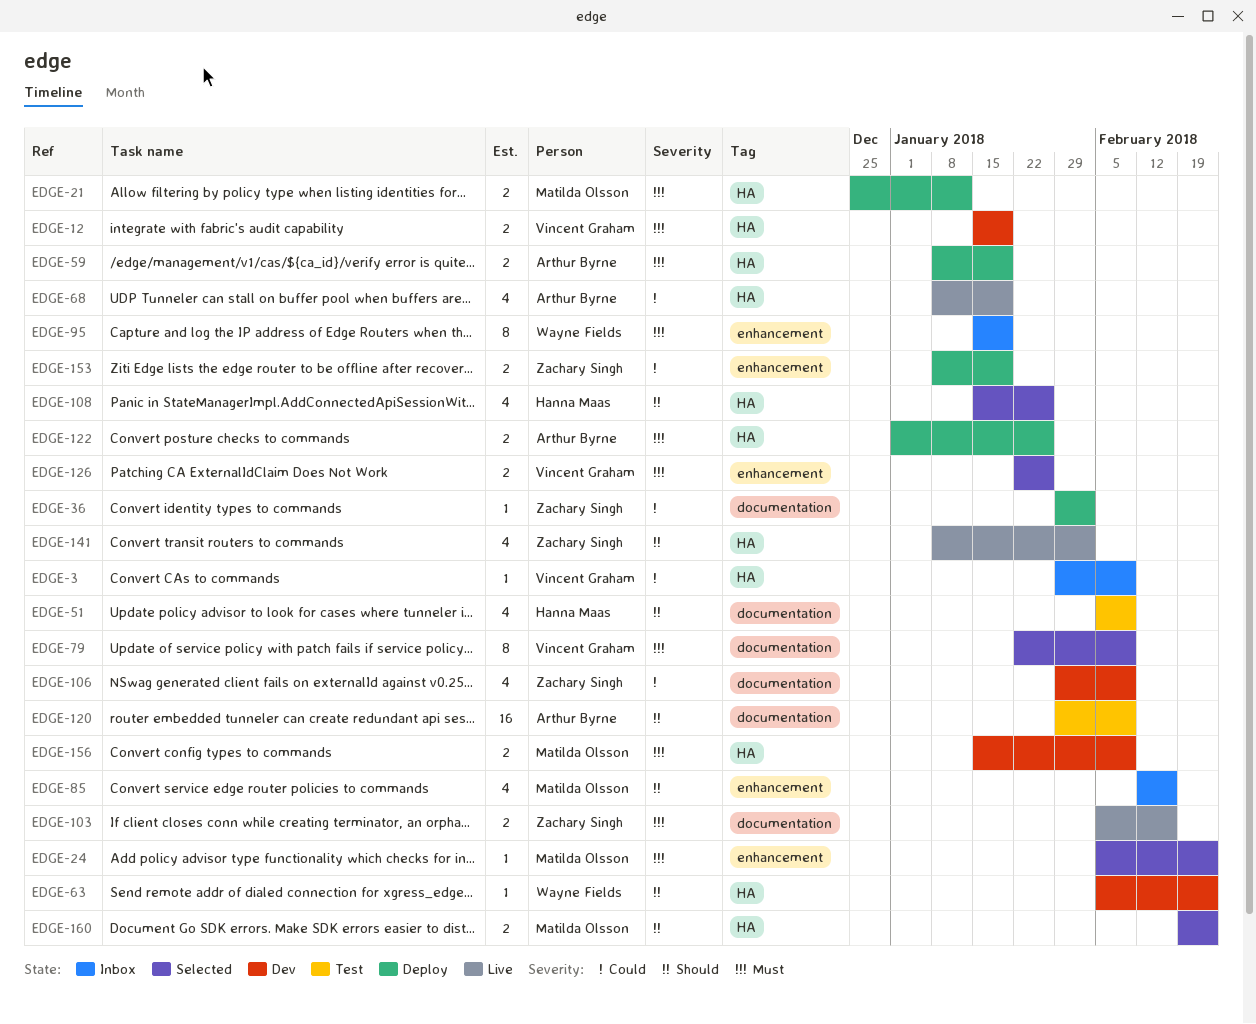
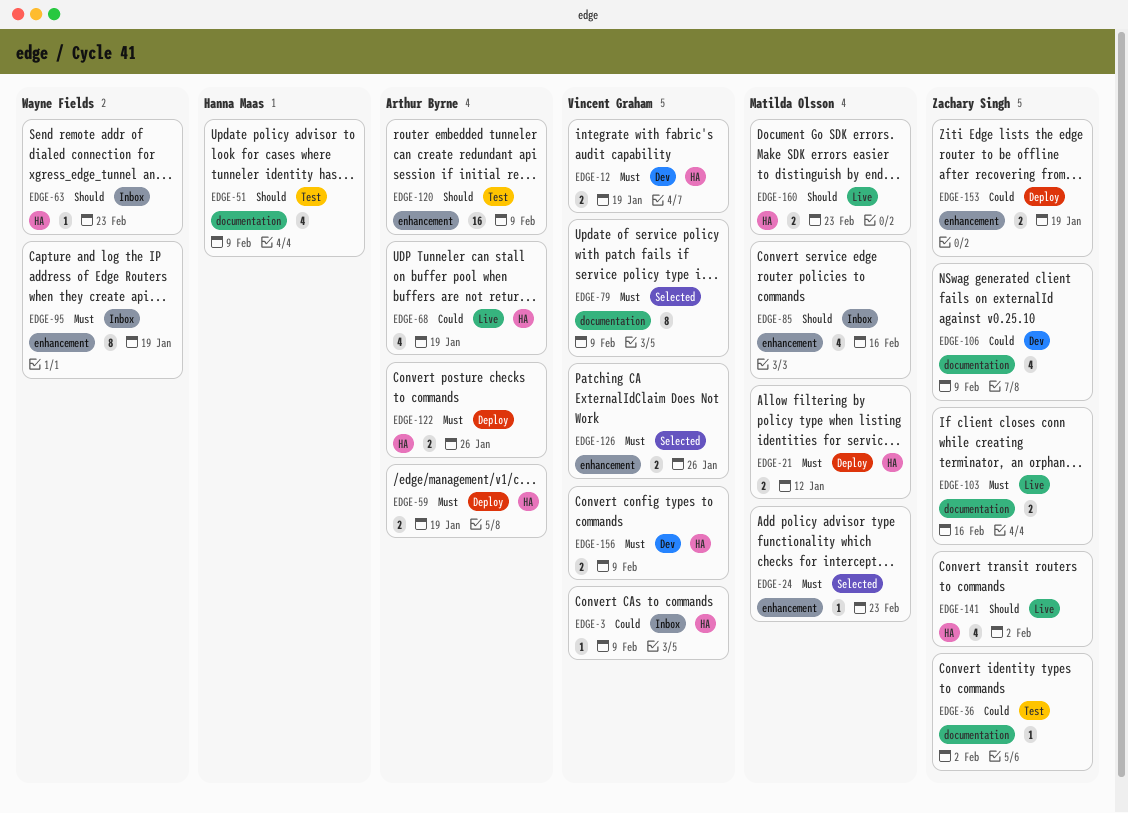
EDGE-36, status: Deploy -> Test
EDGE-63, status: Dev -> Inbox
EDGE-108: present -> none
EDGE-120, label: documentation -> enhancement
EDGE-156, owner: Matilda Olsson -> Vincent Graham
EDGE-160, status: Selected -> Live

